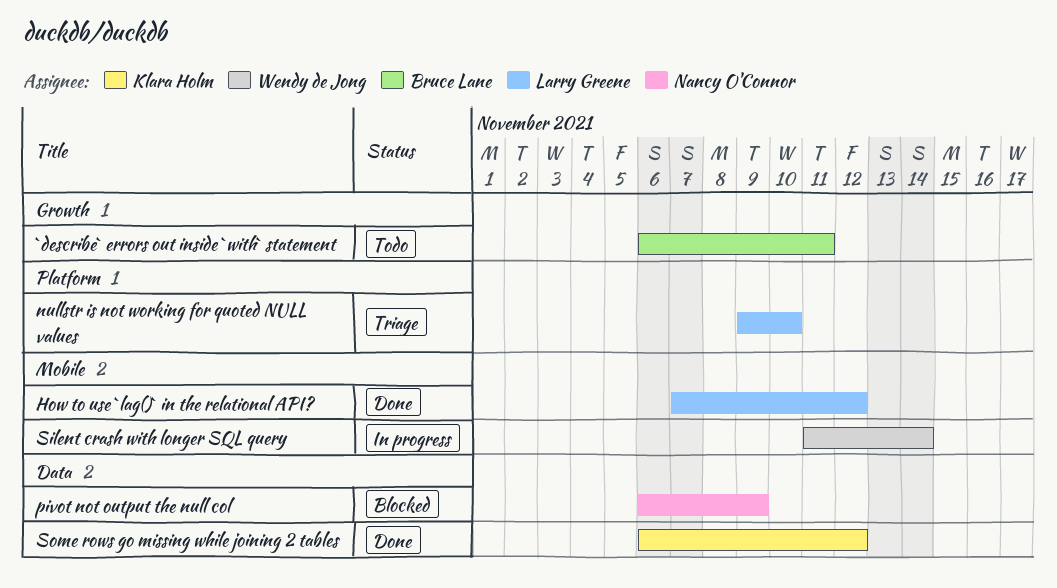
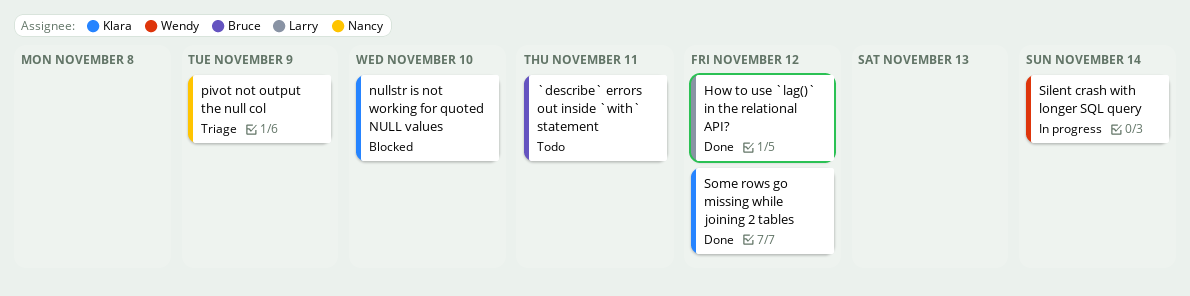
nullstr is not working for quoted NULL values, status: Triage -> Blocked
nullstr is not working for quoted NULL values, owner: Larry Greene -> Klara Holm
pivot not output the null col, status: Blocked -> Triage

